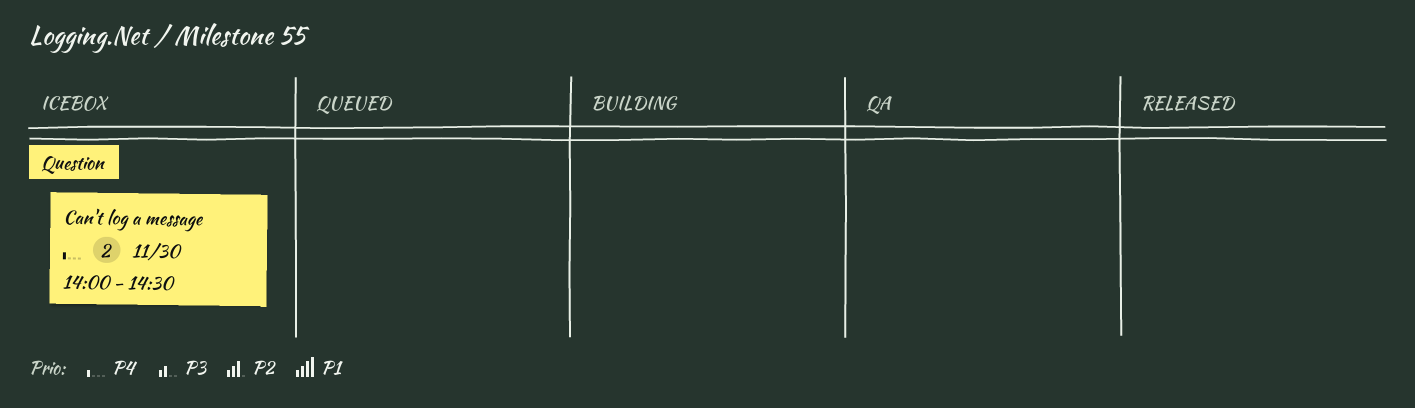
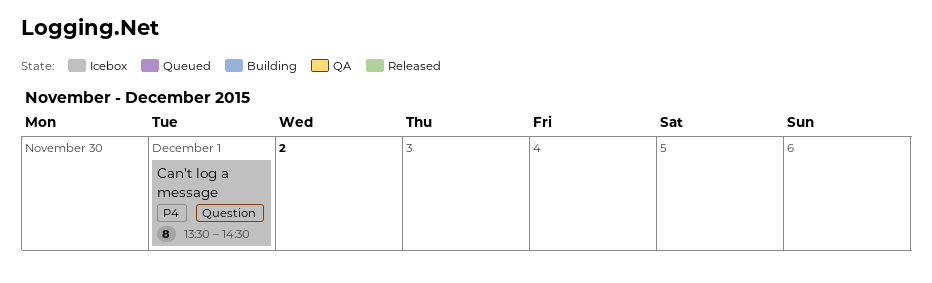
Can't log a message, estimate: 2 -> 8
Can't log a message, day: Nov 30 -> Dec 1
Can't log a message, begins: 14:00 -> 13:30

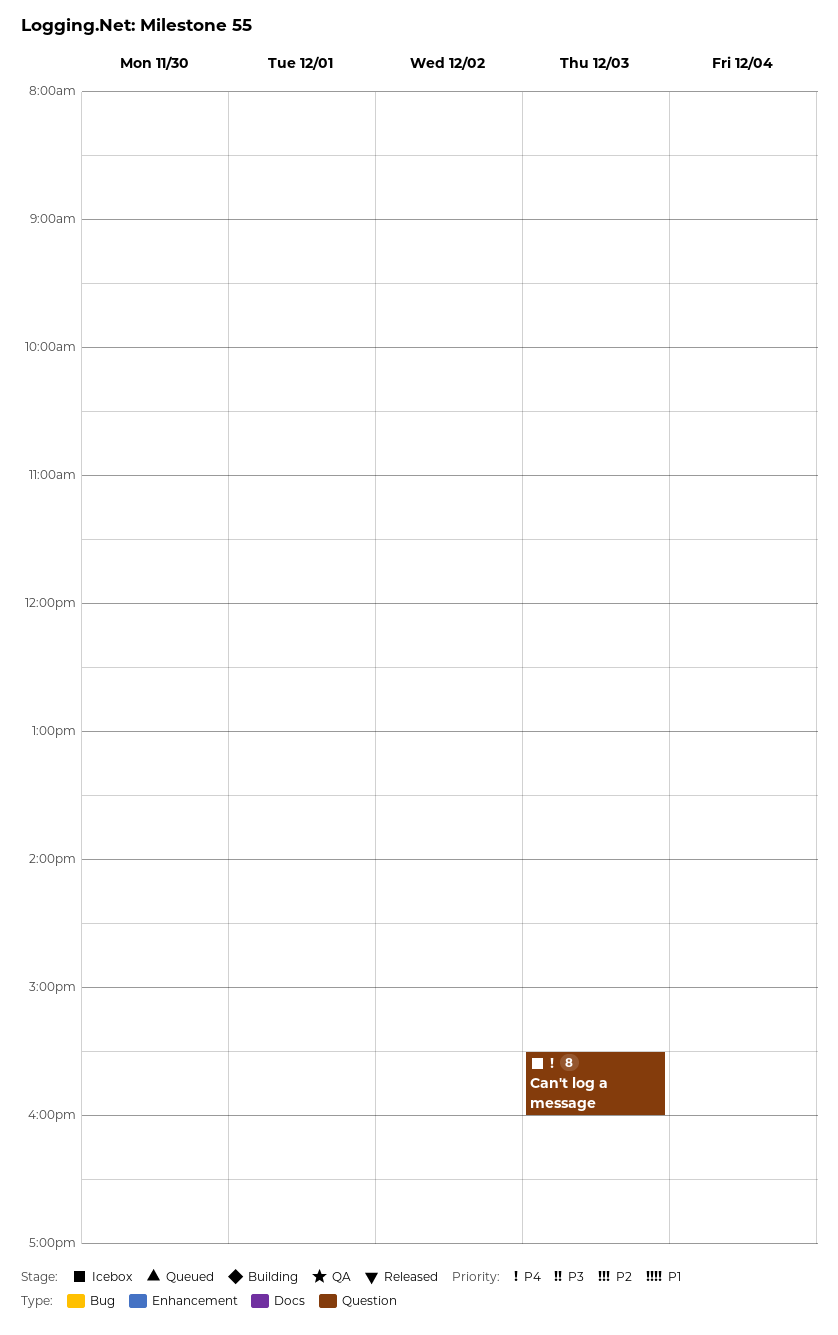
Can't log a message, day: Dec 1 -> Dec 3
Can't log a message, begins: 13:30 -> 15:30
Can't log a message, ends: 14:30 -> 16:00

